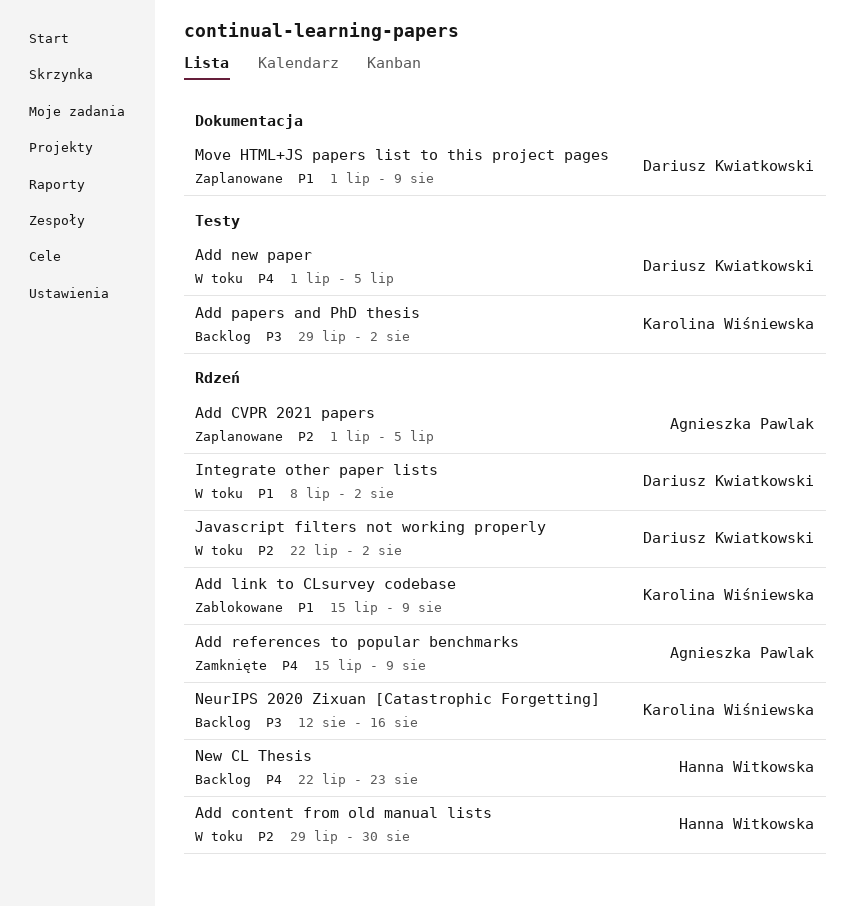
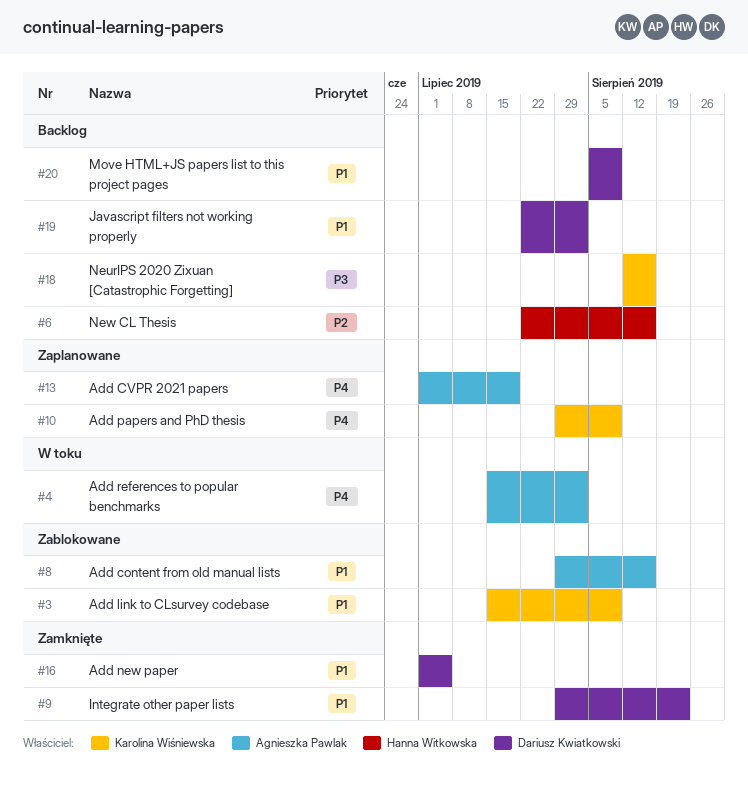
Add content from old manual lists, status: W toku -> Zablokowane
Add content from old manual lists, owner: Hanna Witkowska -> Agnieszka Pawlak
Add content from old manual lists, priority: P2 -> P1
Add content from old manual lists, due: Aug 30 -> Aug 16
Add CVPR 2021 papers, priority: P2 -> P4
Add CVPR 2021 papers, due: Jul 5 -> Jul 19
Add new paper, status: W toku -> Zamknięte
Add new paper, priority: P4 -> P1
Add papers and PhD thesis, status: Backlog -> Zaplanowane
Add papers and PhD thesis, priority: P3 -> P4
Add papers and PhD thesis, due: Aug 2 -> Aug 9
Add references to popular benchmarks, status: Zamknięte -> W toku
Add references to popular benchmarks, due: Aug 9 -> Aug 2
Integrate other paper lists, status: W toku -> Zamknięte
Integrate other paper lists, start: Jul 8 -> Jul 29
Integrate other paper lists, due: Aug 2 -> Aug 23
Javascript filters not working properly, status: W toku -> Backlog
Javascript filters not working properly, priority: P2 -> P1
Move HTML+JS papers list to this project pages, status: Zaplanowane -> Backlog
Move HTML+JS papers list to this project pages, start: Jul 1 -> Aug 5
New CL Thesis, priority: P4 -> P2
New CL Thesis, due: Aug 23 -> Aug 16

